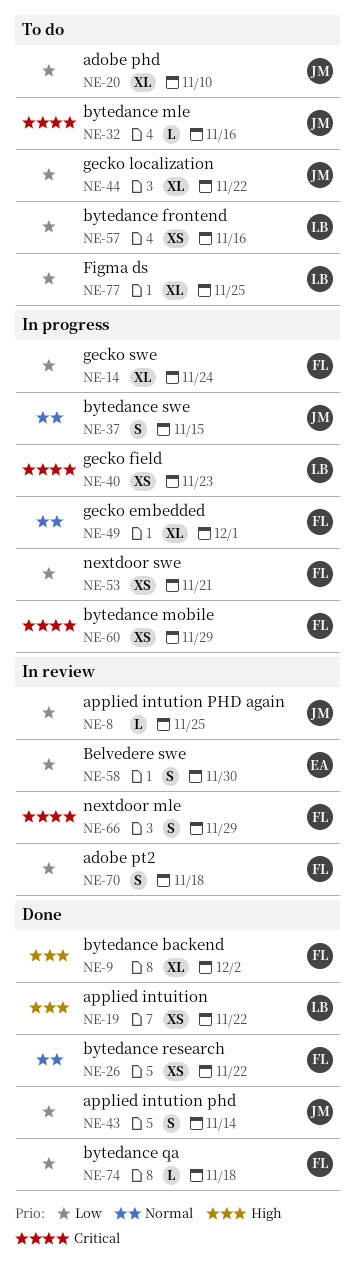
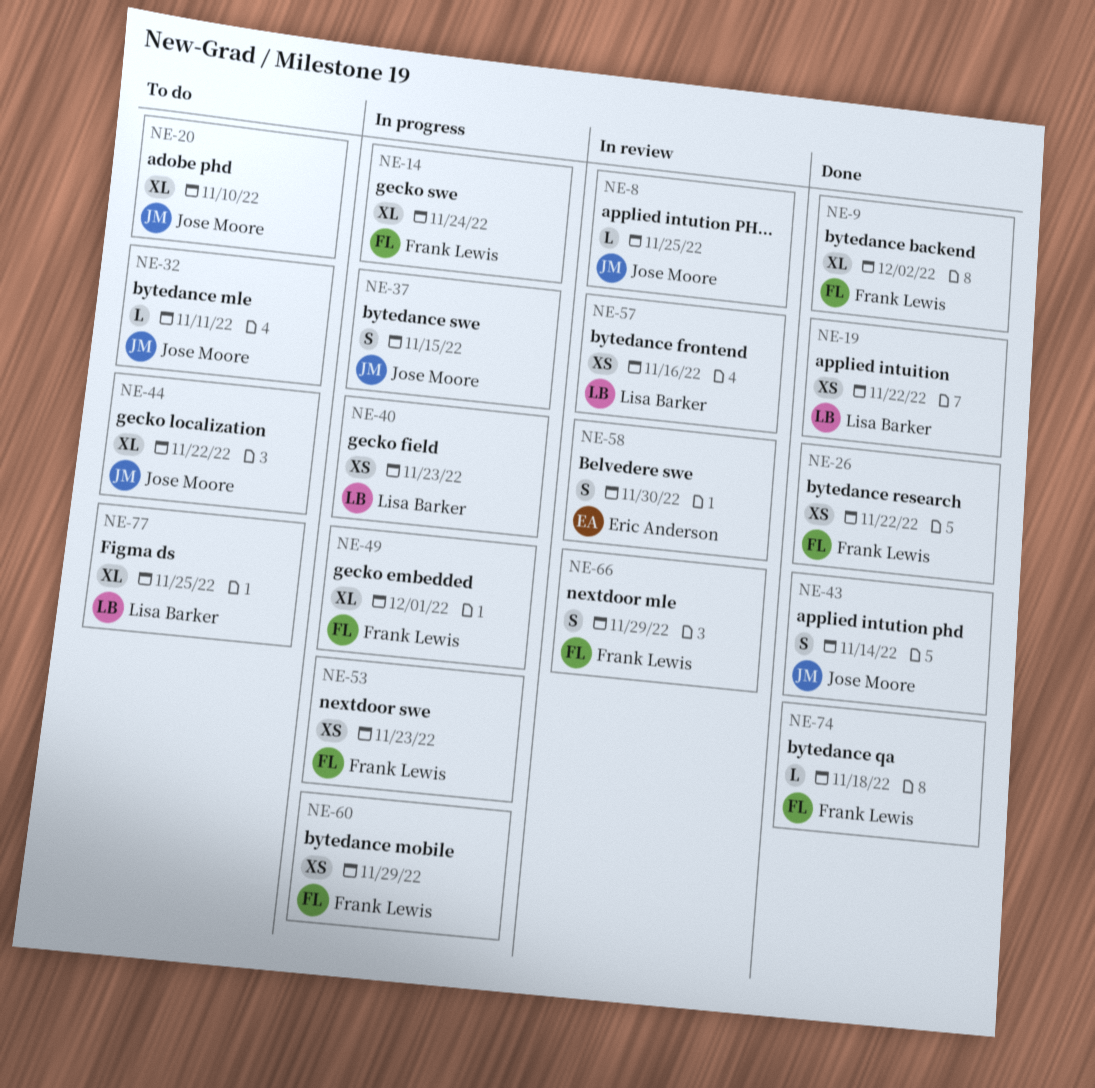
NE-32, due: Nov 16 -> Nov 11
NE-53, due: Nov 21 -> Nov 23
NE-57, status: To do -> In review
NE-70: present -> none

